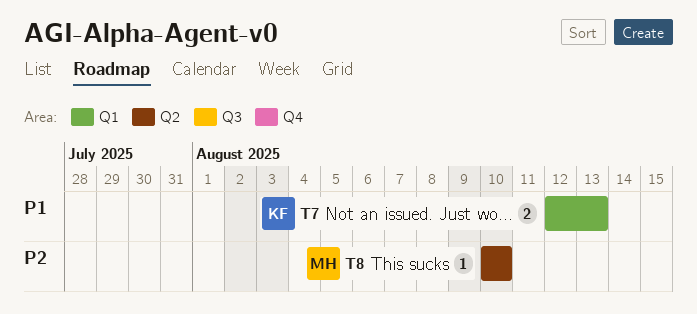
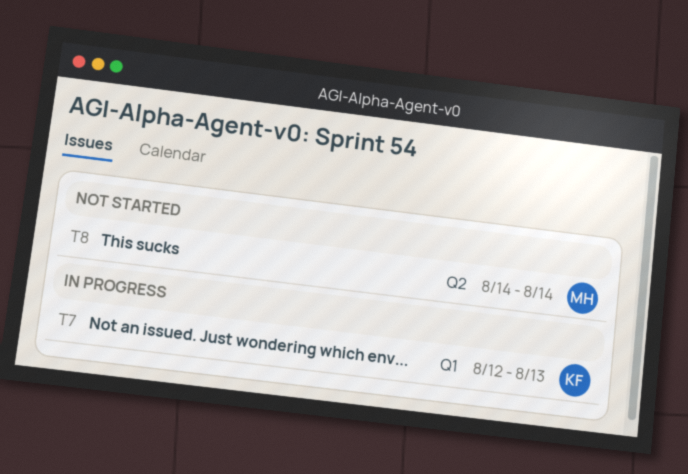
T8, start: Aug 10 -> Aug 14
T8, due: Aug 10 -> Aug 14

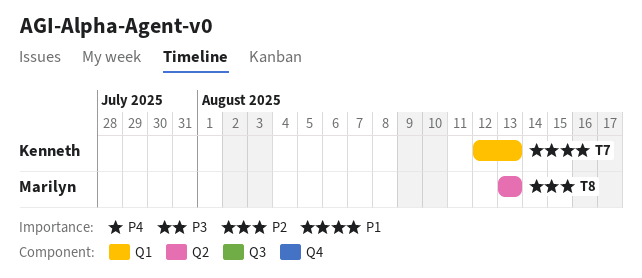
T8, start: Aug 14 -> Aug 13
T8, due: Aug 14 -> Aug 13

